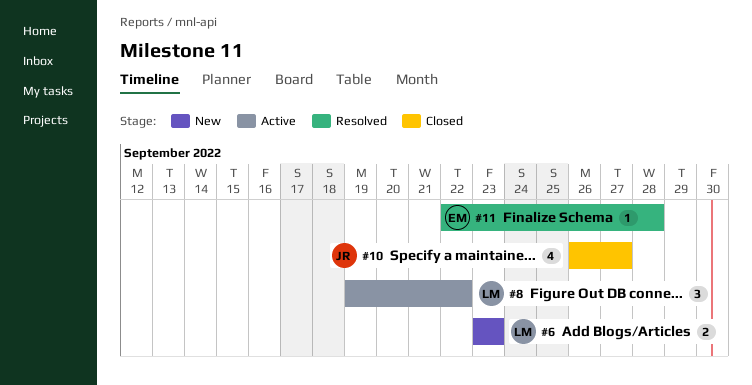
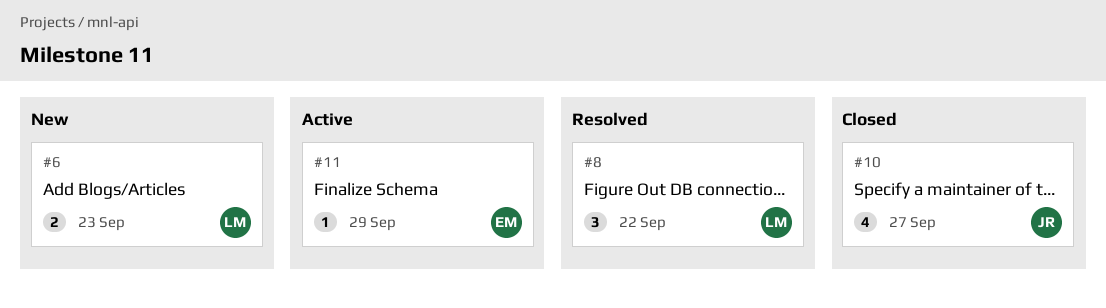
#8, status: Active -> Resolved
#11, status: Resolved -> Active
#11, due: Sep 28 -> Sep 29

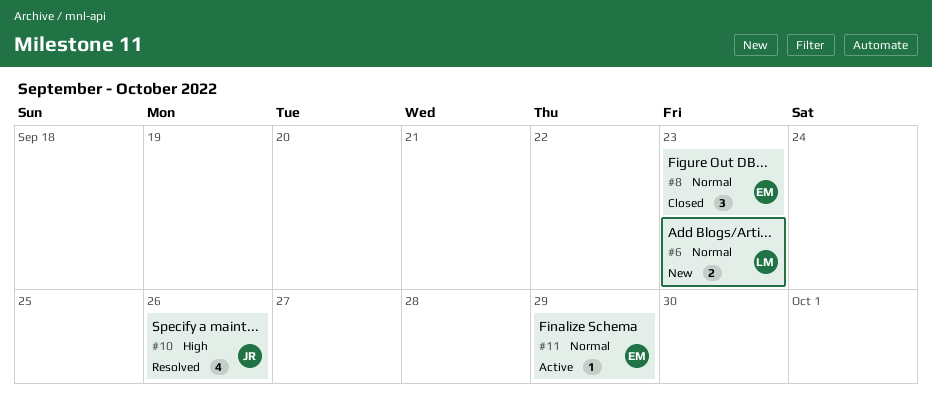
#8, status: Resolved -> Closed
#8, owner: LM -> EM
#8, due: Sep 22 -> Sep 23
#10, status: Closed -> Resolved
#10, due: Sep 27 -> Sep 26

